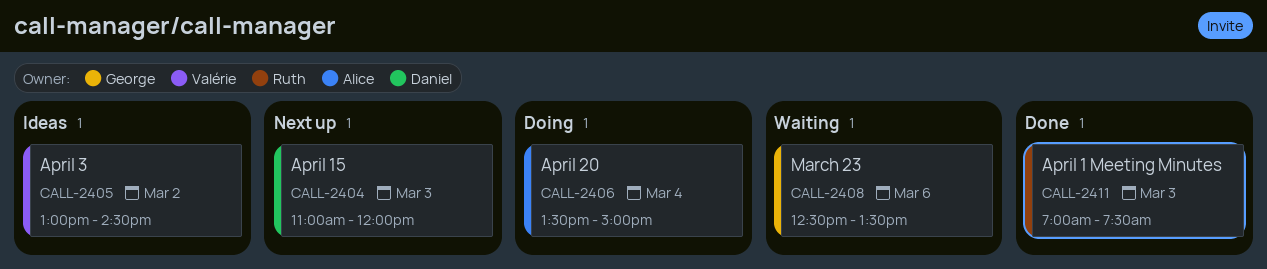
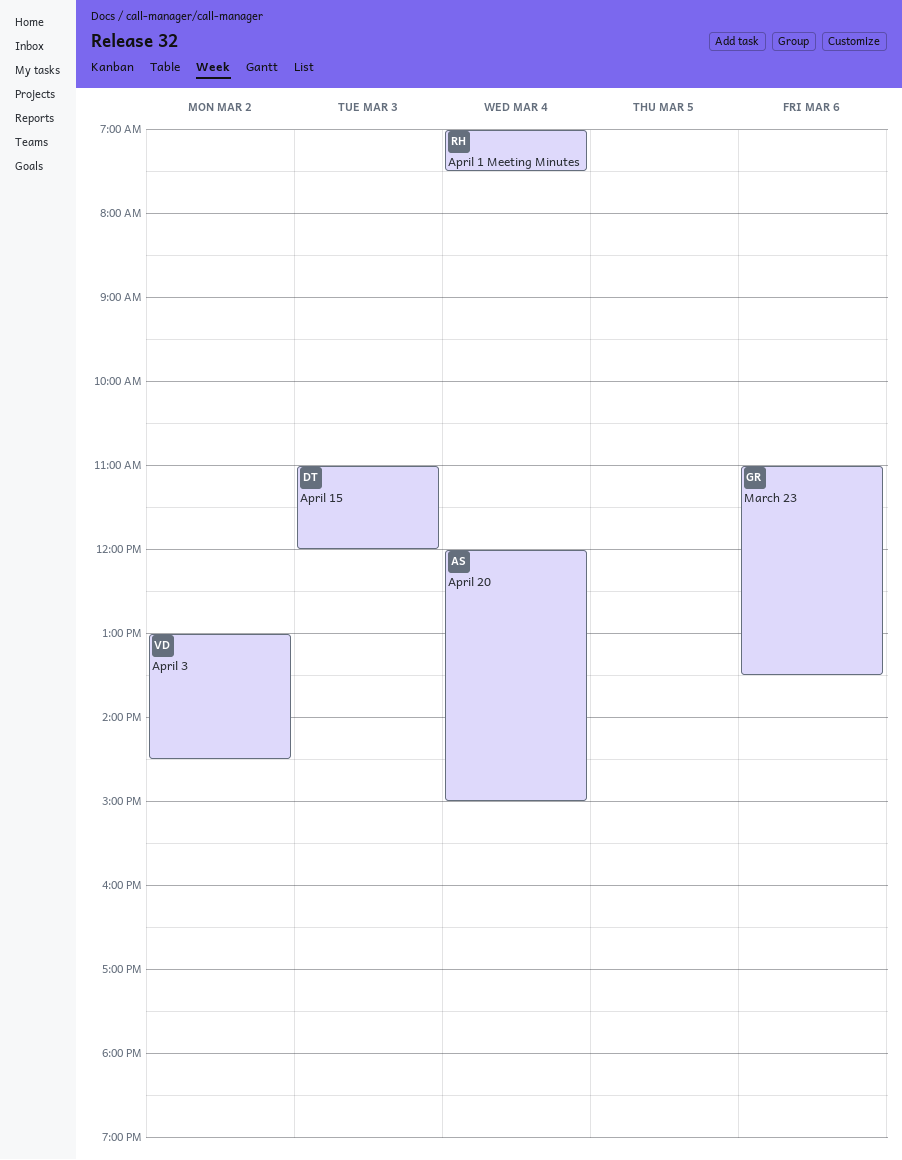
April 1 Meeting Minutes, day: Mar 3 -> Mar 4
April 20, begins: 13:30 -> 12:00
March 23, begins: 12:30 -> 11:00

